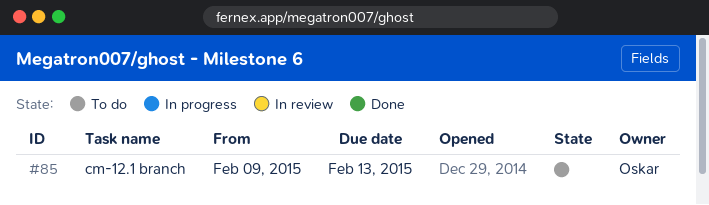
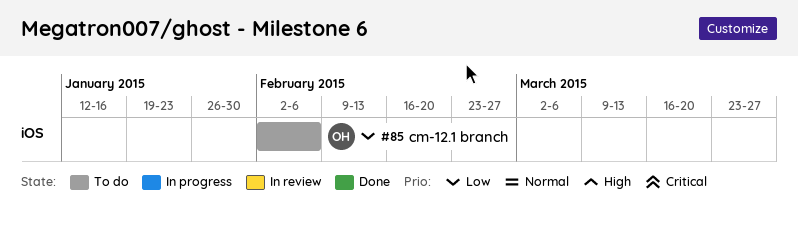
#85, start: Feb 9 -> Feb 2
#85, due: Feb 13 -> Feb 6

